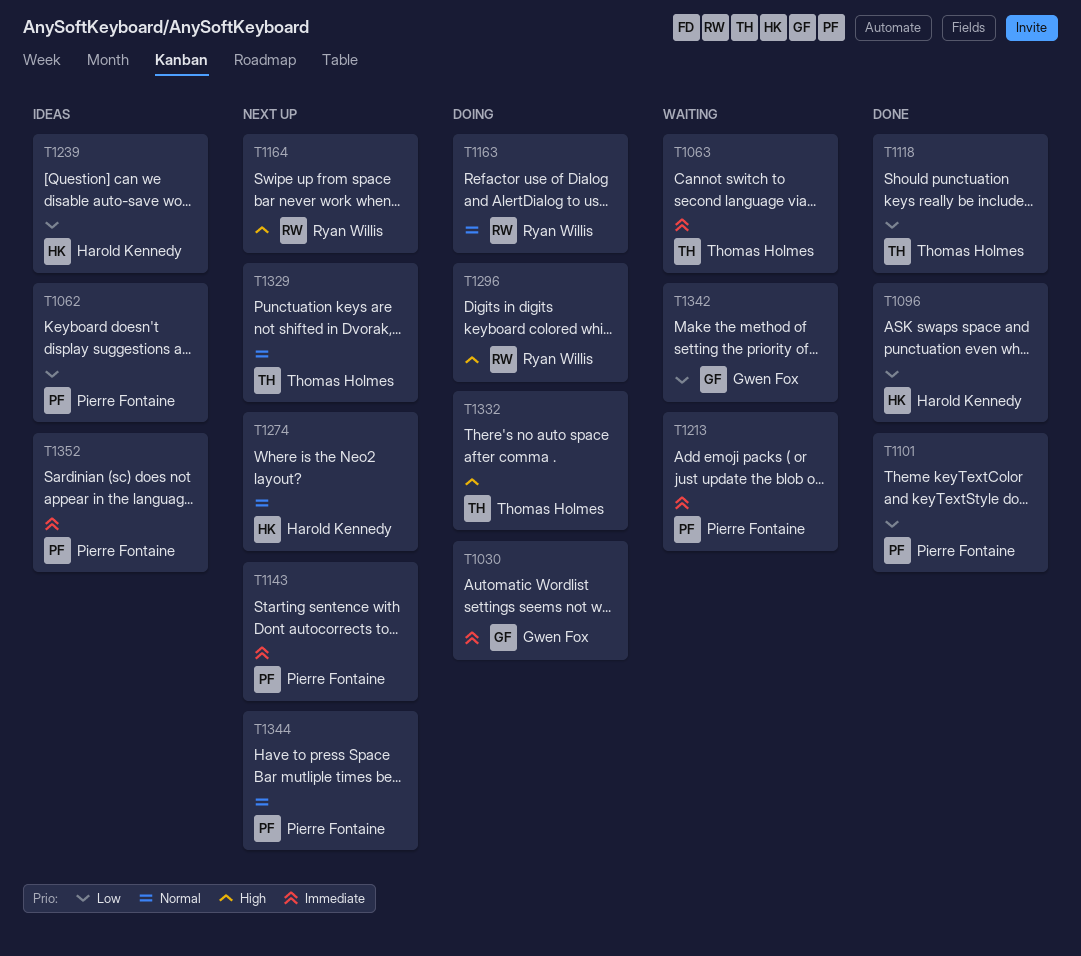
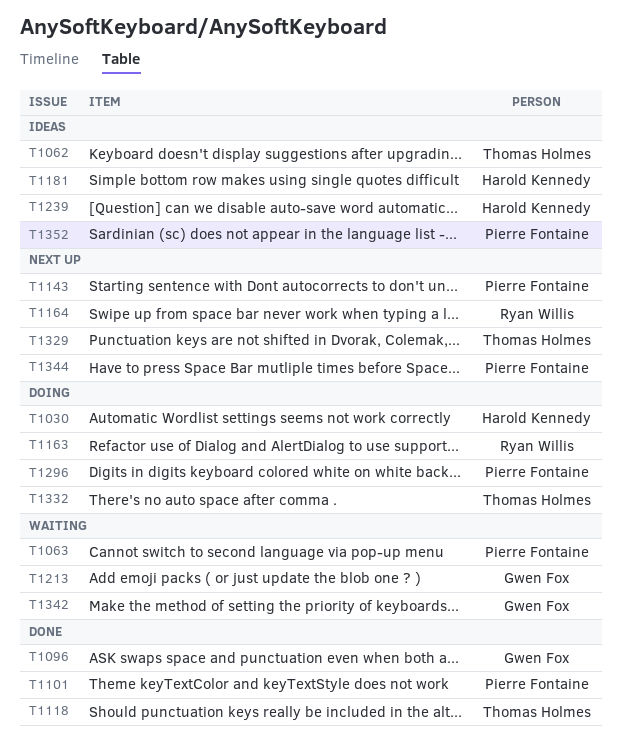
T1030, owner: Gwen Fox -> Harold Kennedy
T1062, owner: Pierre Fontaine -> Thomas Holmes
T1063, owner: Thomas Holmes -> Pierre Fontaine
T1096, owner: Harold Kennedy -> Gwen Fox
T1181: none -> present
T1213, owner: Pierre Fontaine -> Gwen Fox
T1274: present -> none
T1296, owner: Ryan Willis -> Pierre Fontaine

